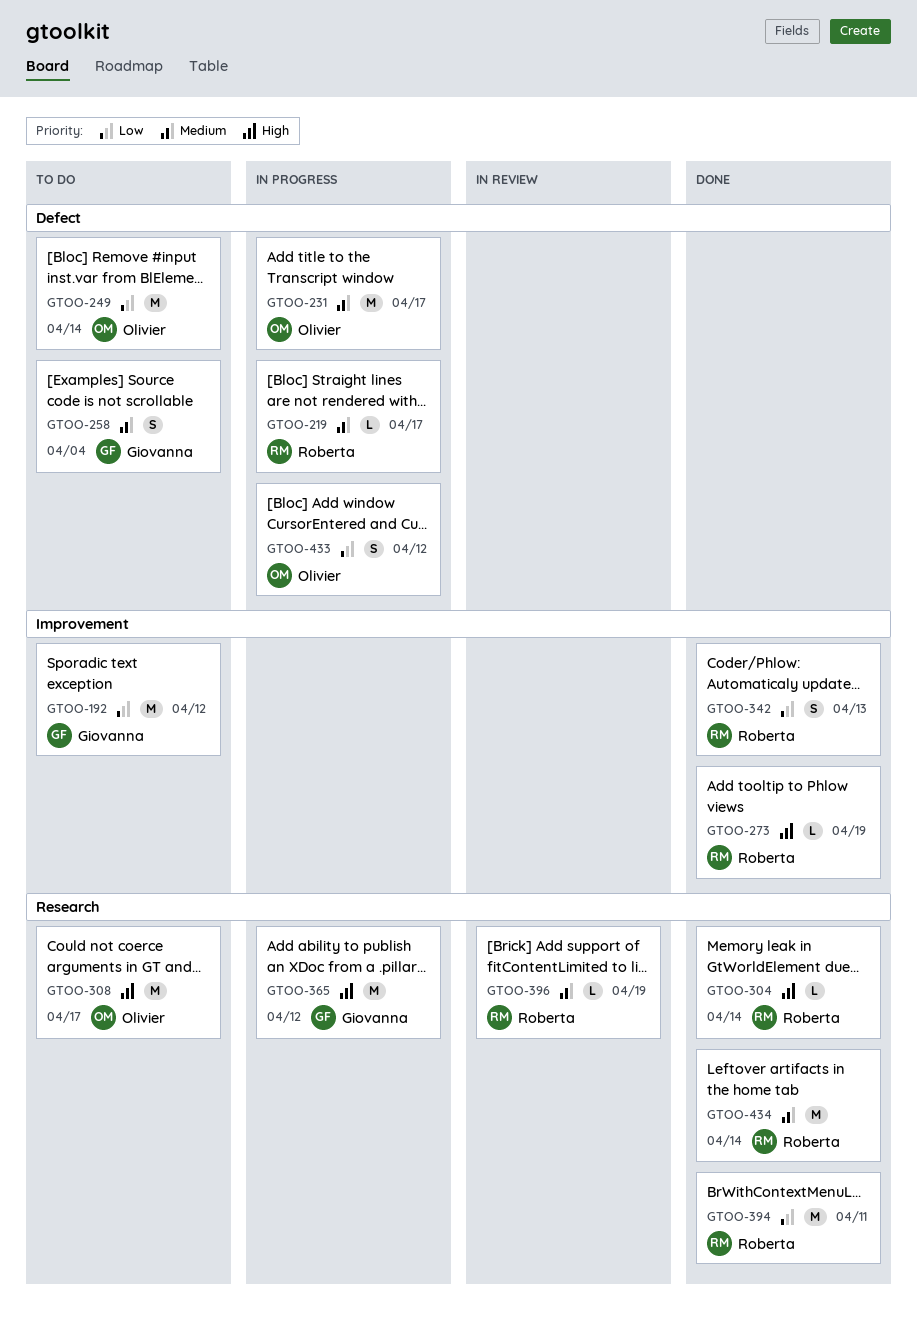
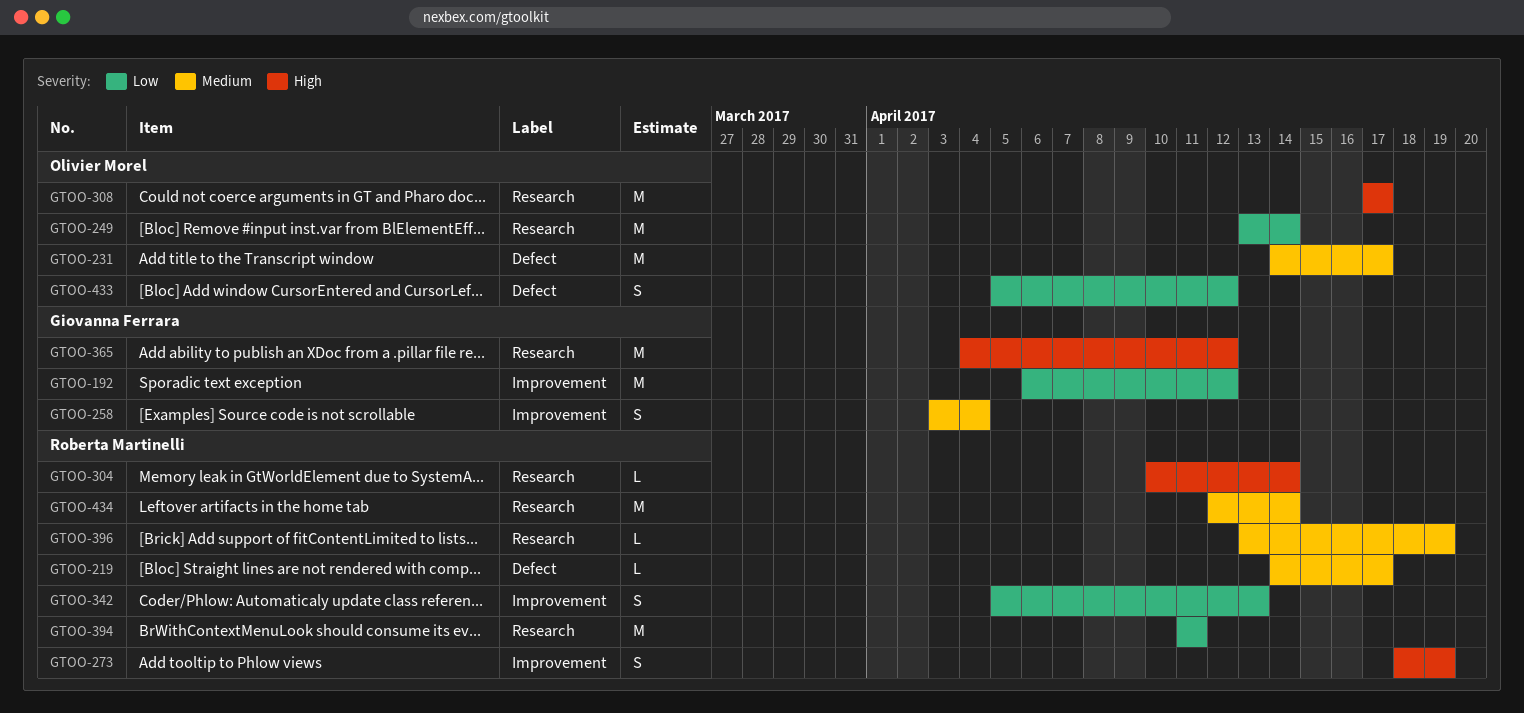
GTOO-249, label: Defect -> Research
GTOO-258, label: Defect -> Improvement
GTOO-273, estimate: L -> S

